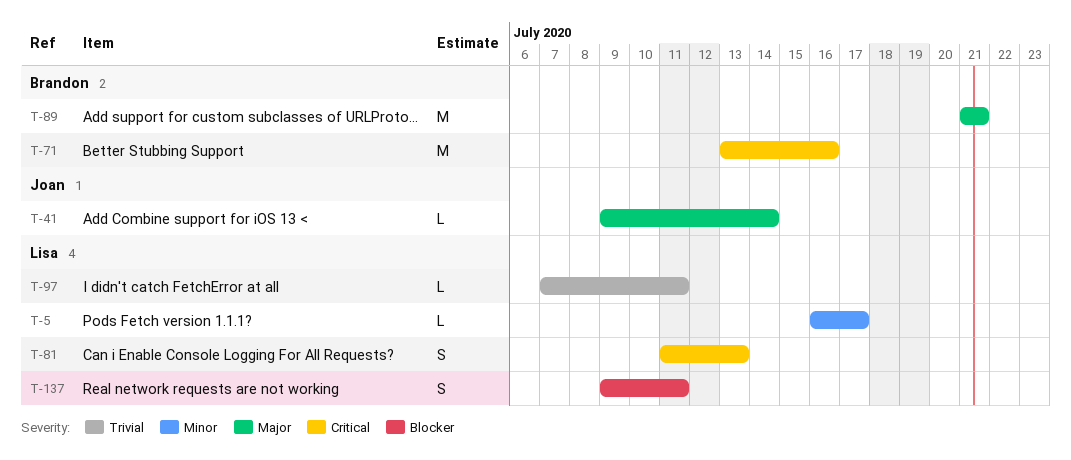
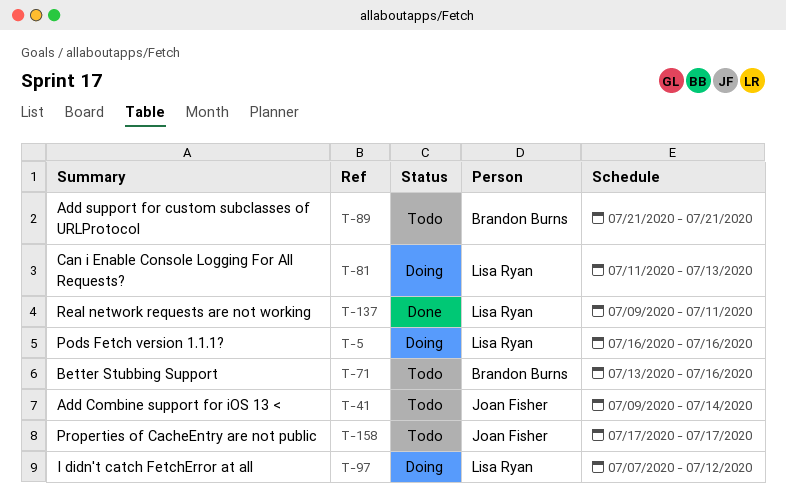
T-5, due: Jul 17 -> Jul 16
T-97, due: Jul 11 -> Jul 12
T-158: none -> present

